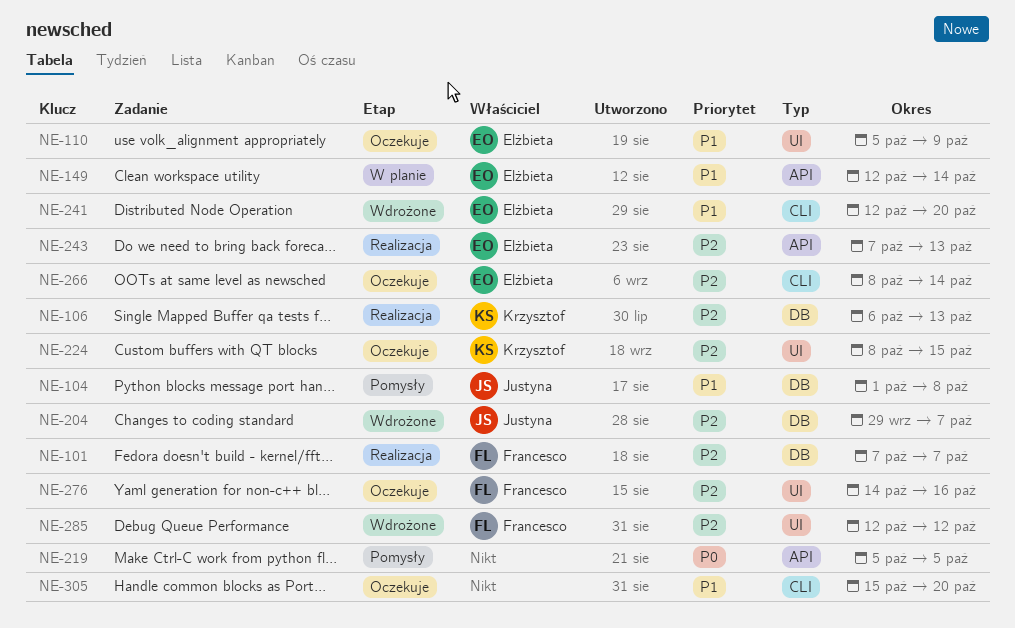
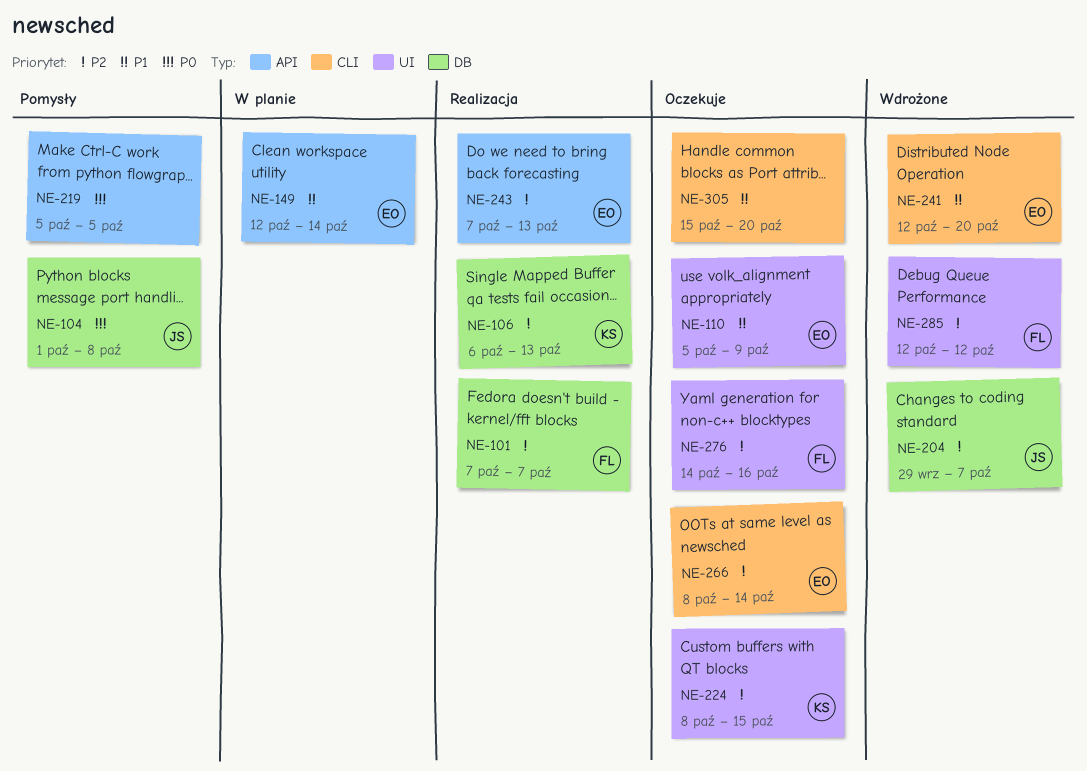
NE-104, priority: P1 -> P0

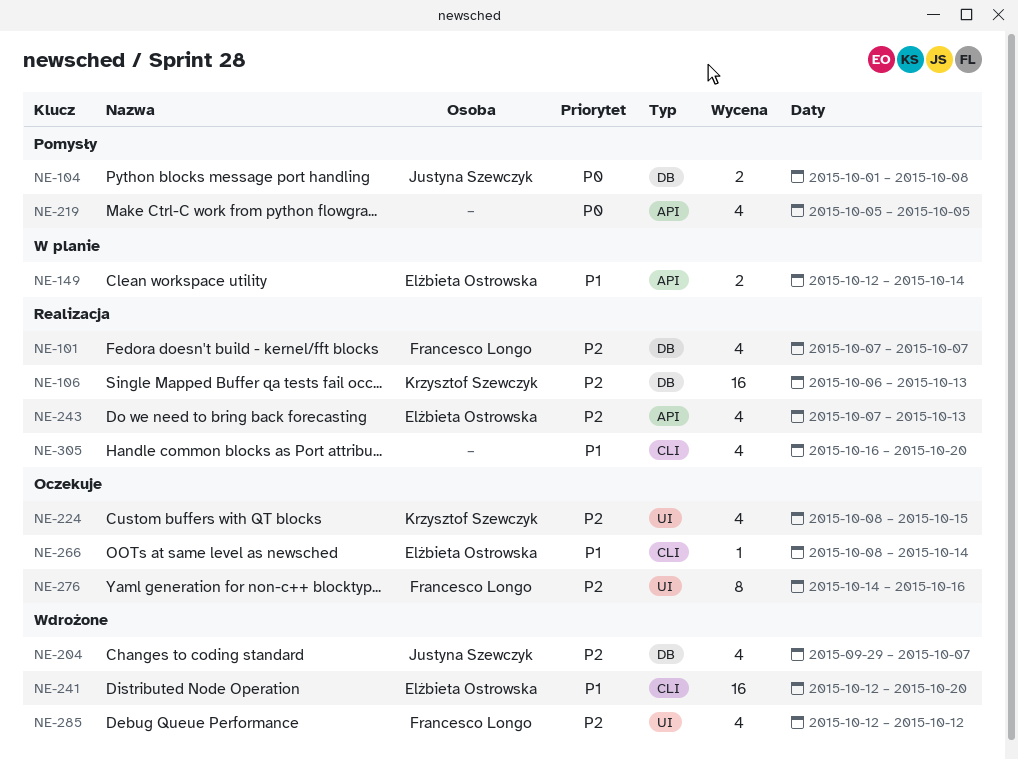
NE-110: present -> none
NE-266, priority: P2 -> P1
NE-305, status: Oczekuje -> Realizacja
NE-305, start: Oct 15 -> Oct 16

